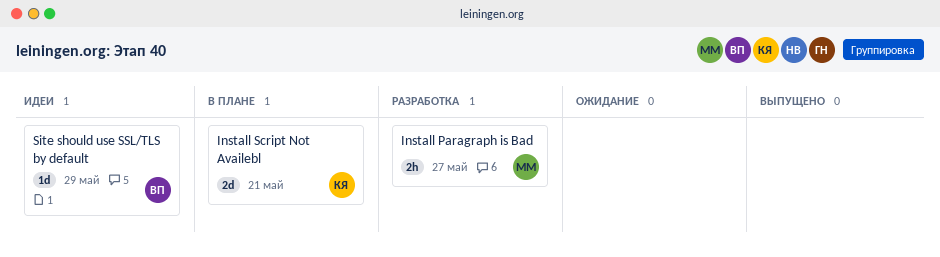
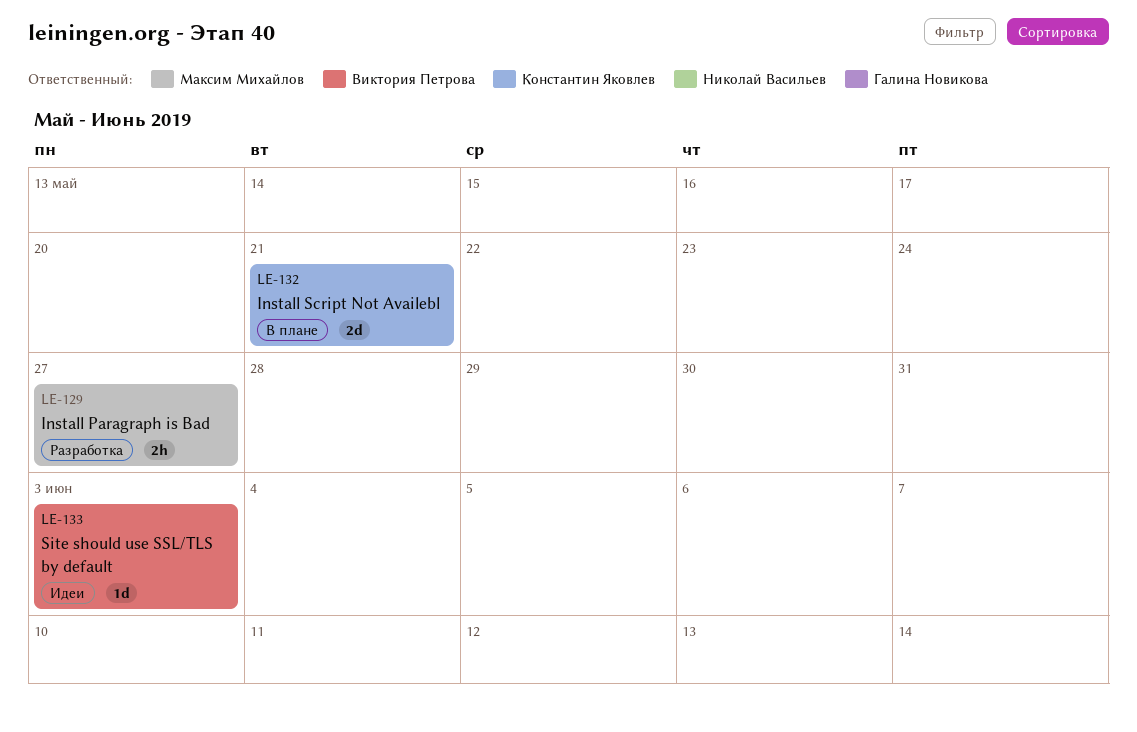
Site should use SSL/TLS by default, due: May 29 -> Jun 3

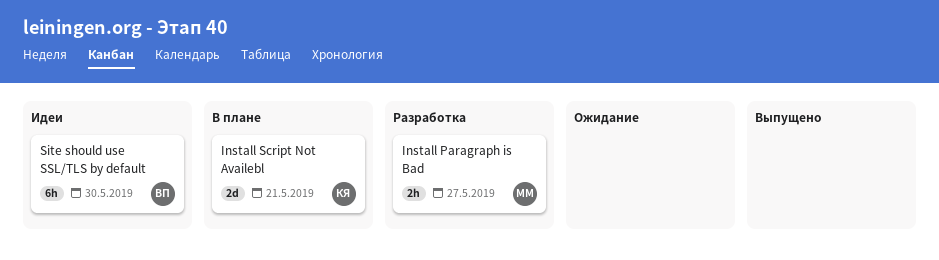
Site should use SSL/TLS by default, estimate: 1d -> 6h
Site should use SSL/TLS by default, due: Jun 3 -> May 30

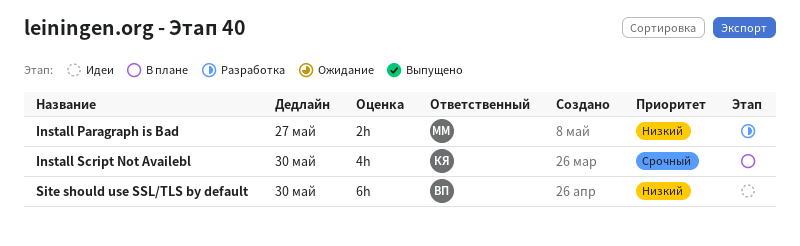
Install Script Not Availebl, estimate: 2d -> 4h
Install Script Not Availebl, due: May 21 -> May 30

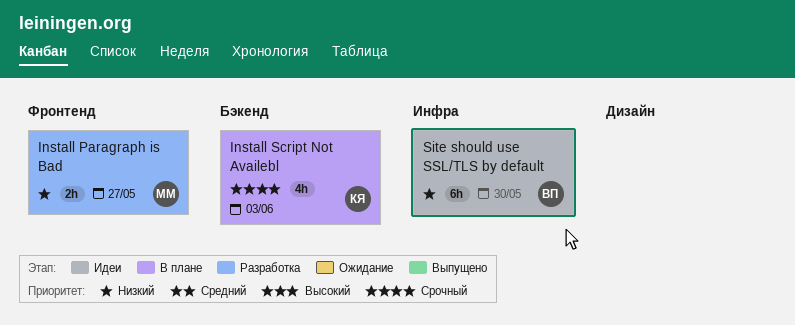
Install Script Not Availebl, due: May 30 -> Jun 3

